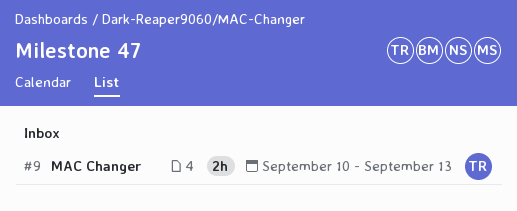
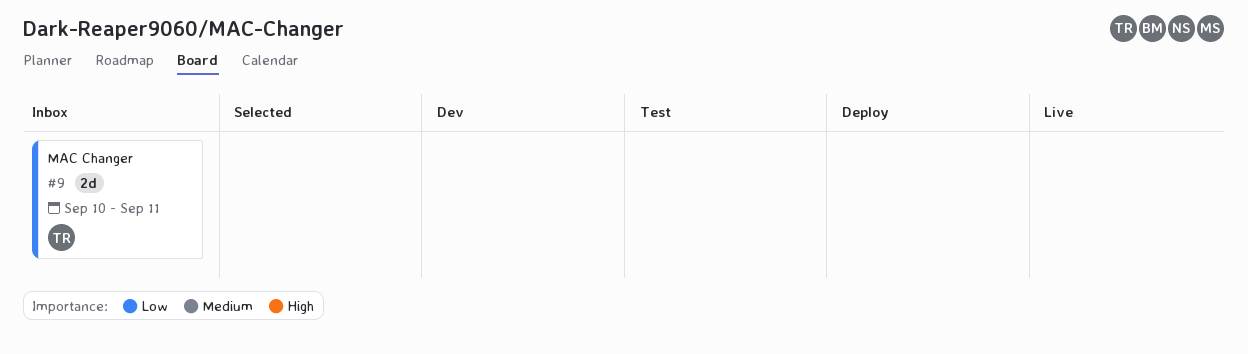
#9, estimate: 2h -> 2d
#9, due: Sep 13 -> Sep 11

